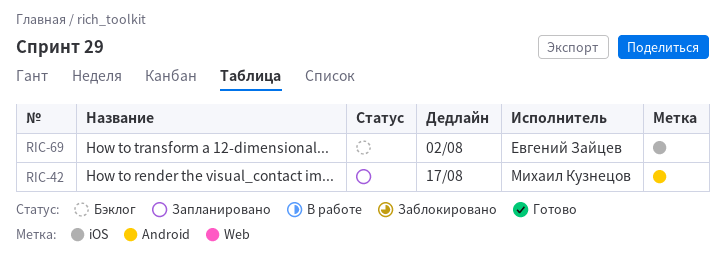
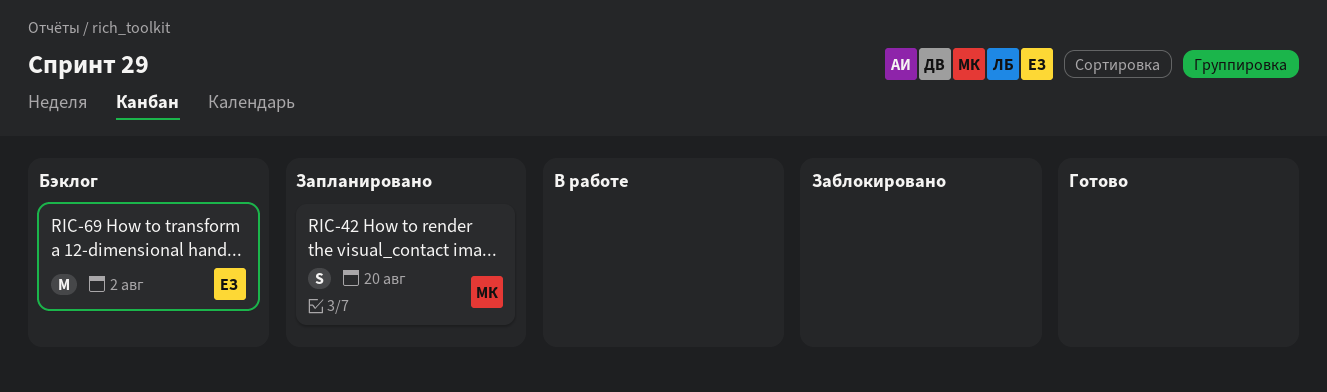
RIC-42, due: Aug 17 -> Aug 20

